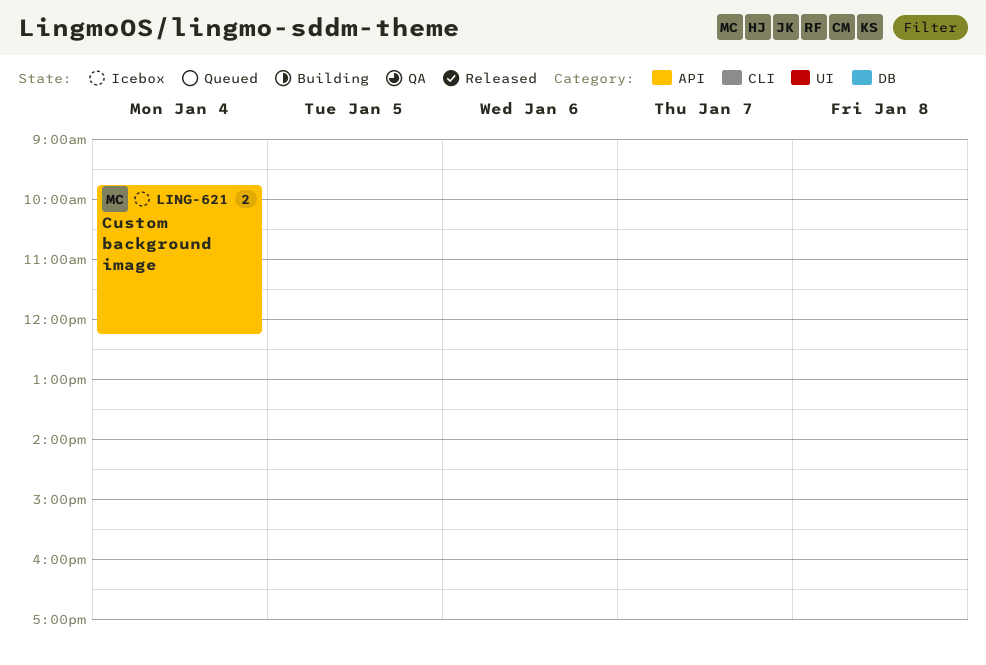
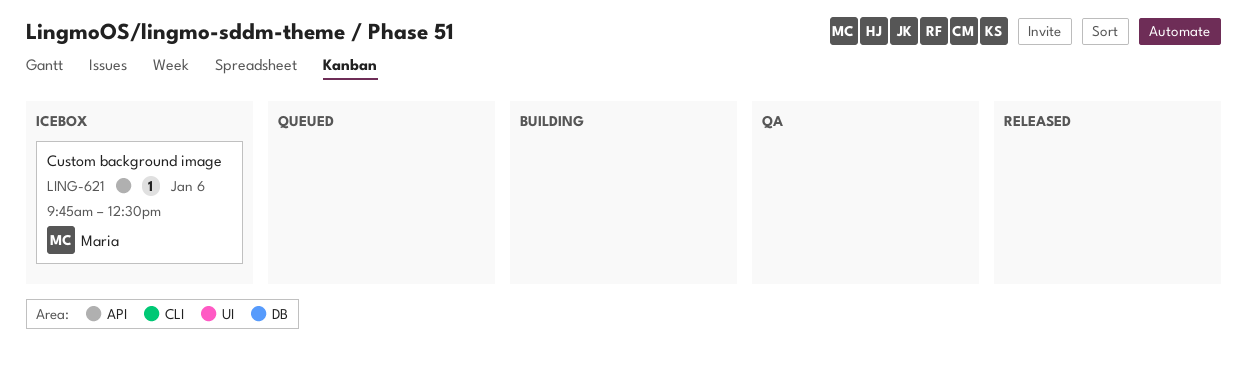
LING-621, estimate: 2 -> 1
LING-621, day: Jan 4 -> Jan 6
LING-621, ends: 12:15 -> 12:30

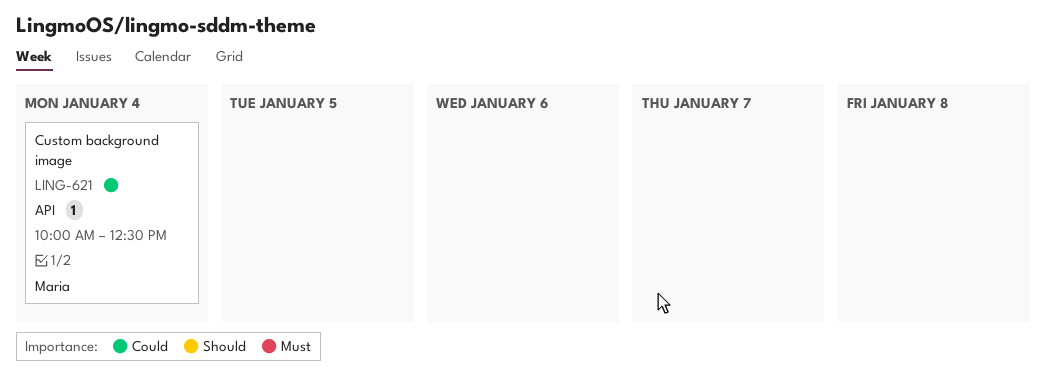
LING-621, day: Jan 6 -> Jan 4
LING-621, begins: 09:45 -> 10:00

